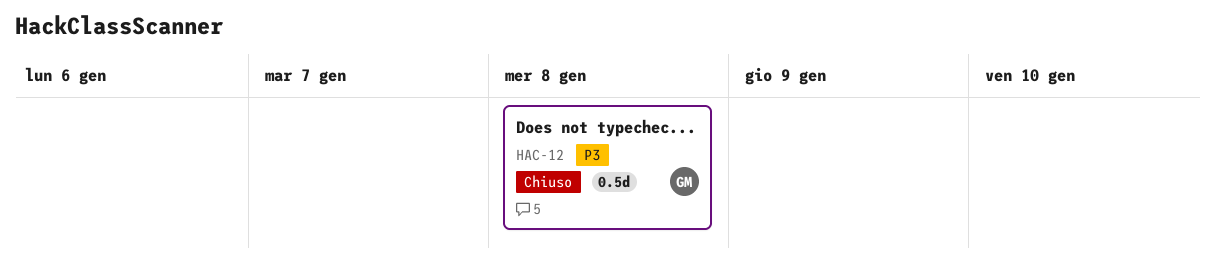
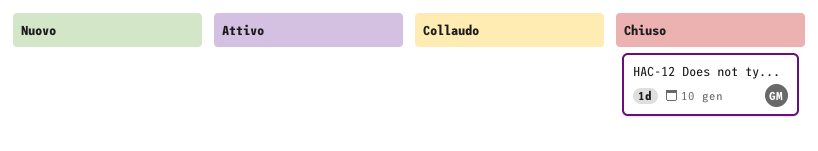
HAC-12, estimate: 0.5d -> 1d
HAC-12, due: Jan 8 -> Jan 10

